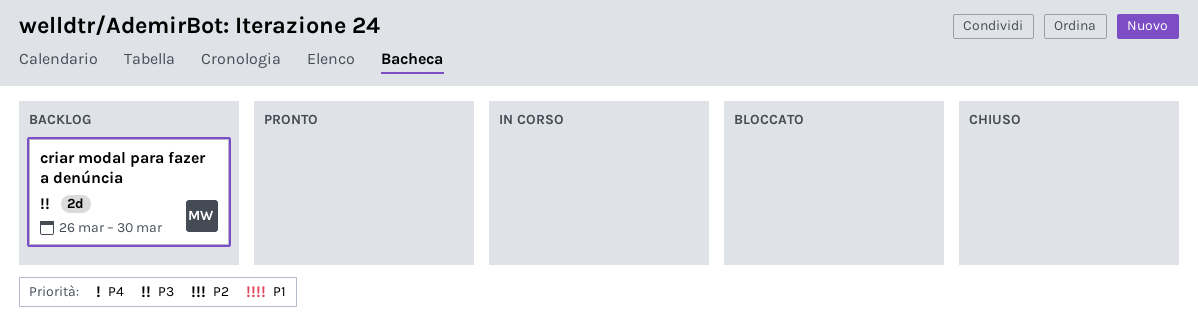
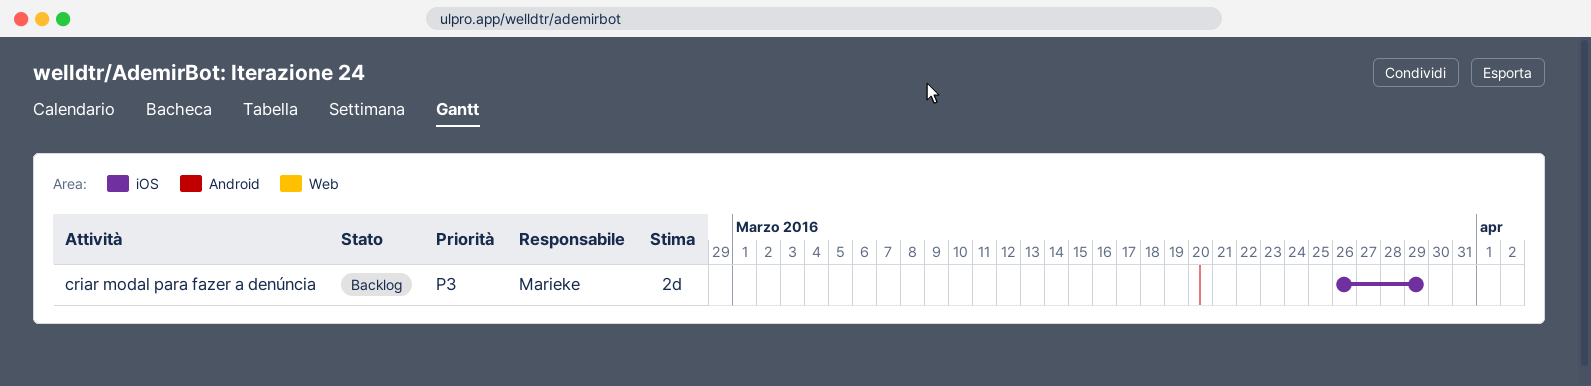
criar modal para fazer a denúncia, due: Mar 30 -> Mar 29

